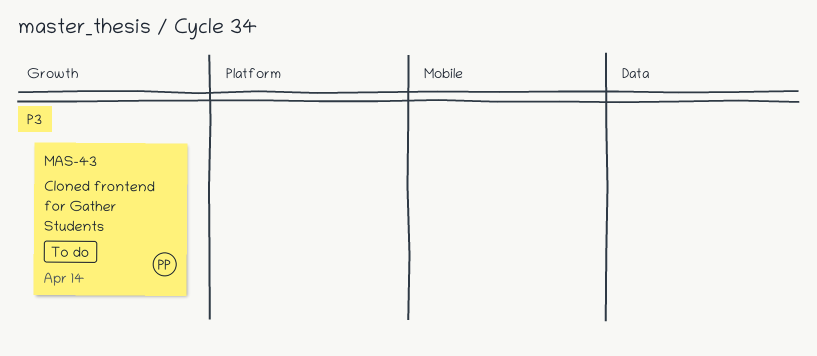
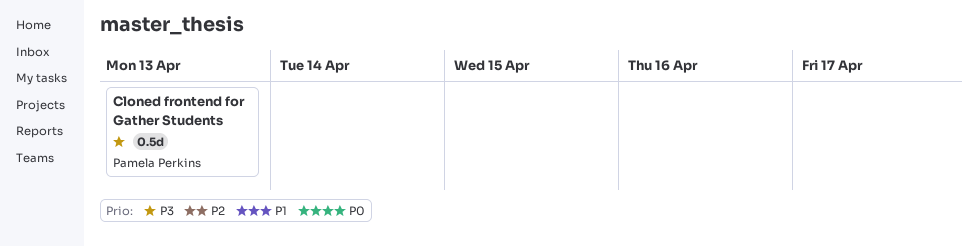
Cloned frontend for Gather Students, due: Apr 14 -> Apr 13

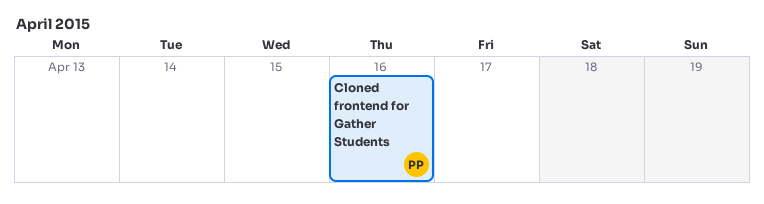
Cloned frontend for Gather Students, due: Apr 13 -> Apr 16

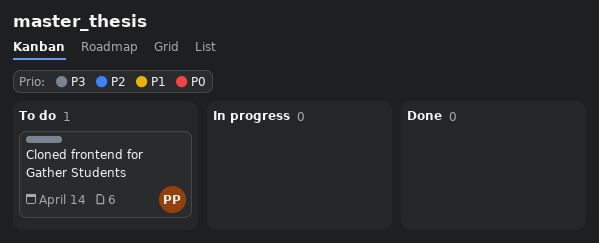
Cloned frontend for Gather Students, due: Apr 16 -> Apr 14

